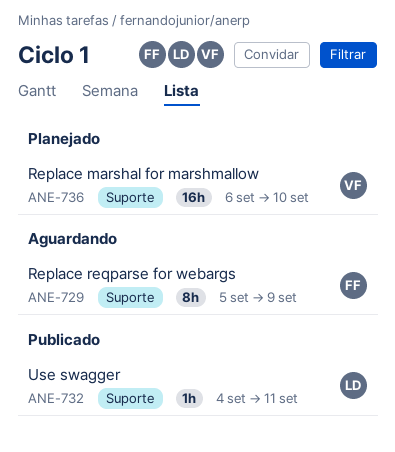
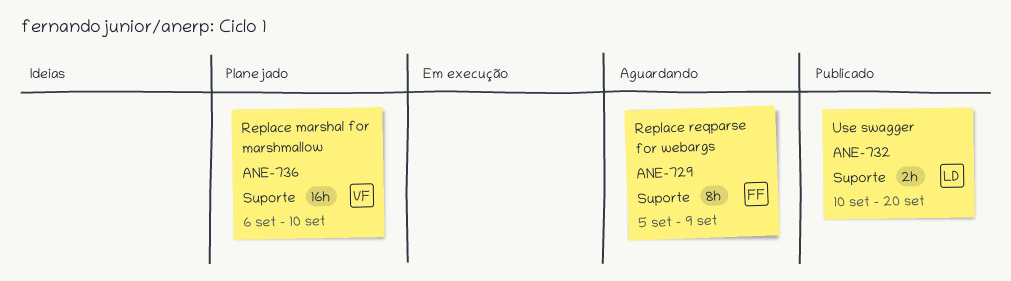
ANE-732, estimate: 1h -> 2h
ANE-732, start: Sep 4 -> Sep 10
ANE-732, due: Sep 11 -> Sep 20

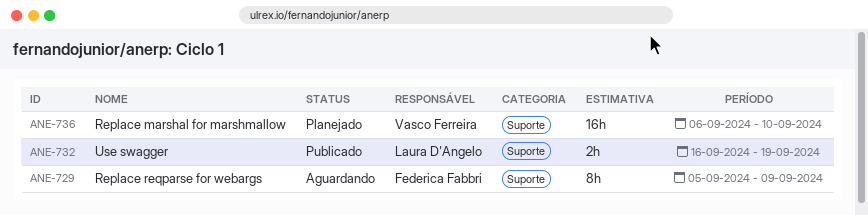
ANE-732, start: Sep 10 -> Sep 16
ANE-732, due: Sep 20 -> Sep 19

